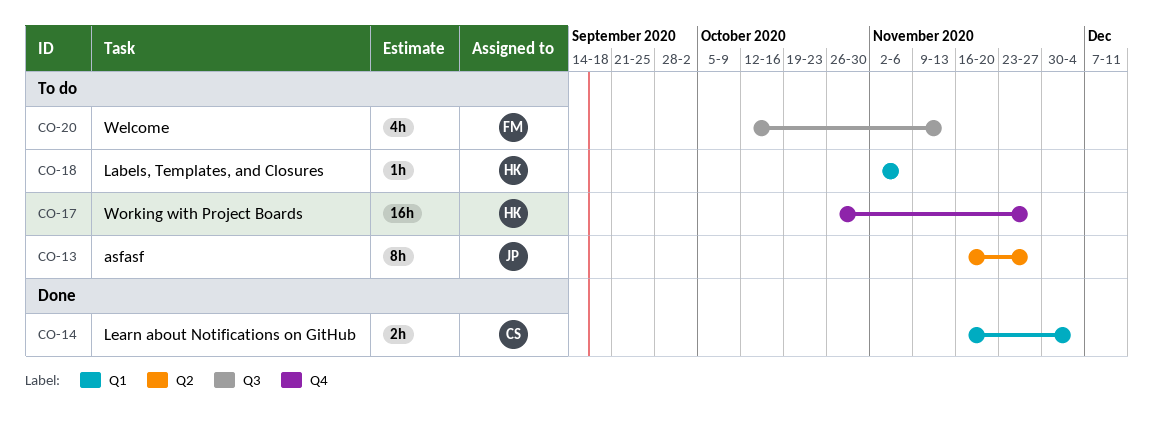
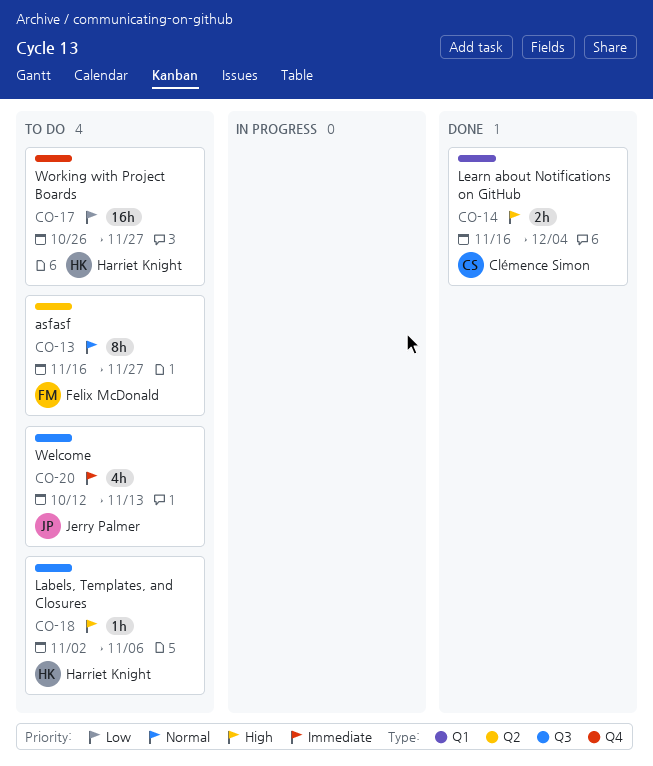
CO-13, owner: Jerry Palmer -> Felix McDonald
CO-18, label: Q1 -> Q3
CO-20, owner: Felix McDonald -> Jerry Palmer

